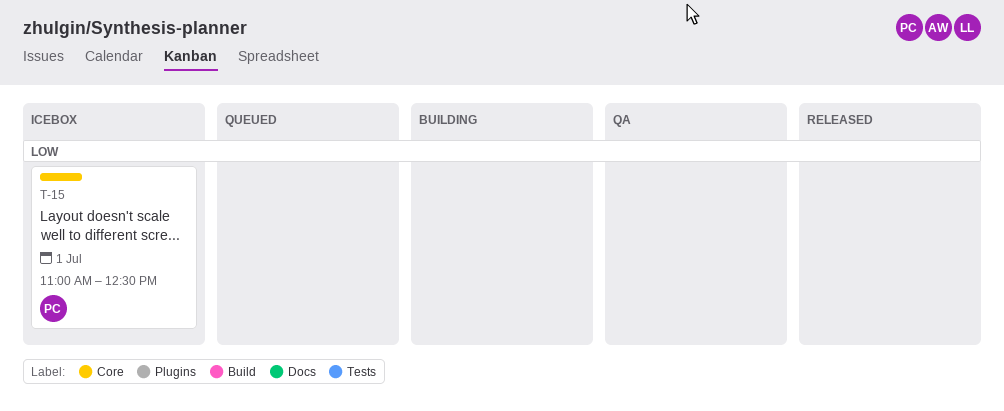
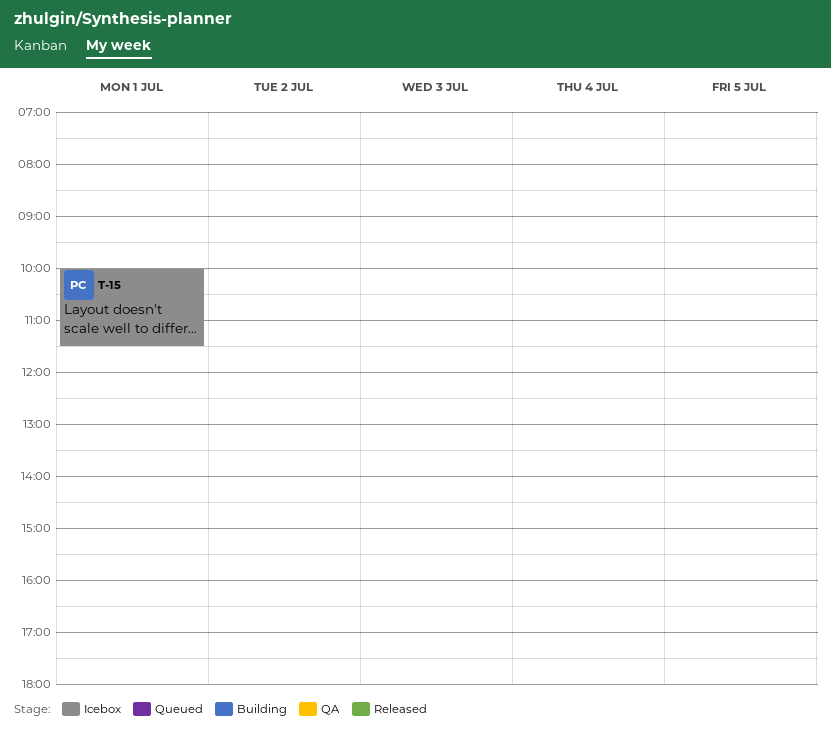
T-15, begins: 11:00 -> 10:00
T-15, ends: 12:30 -> 11:30

